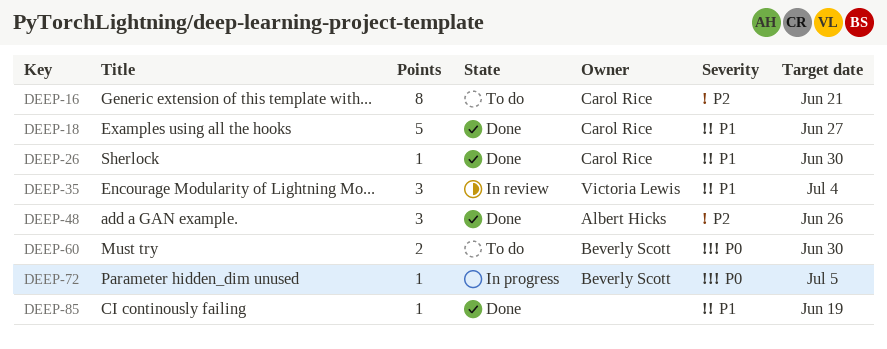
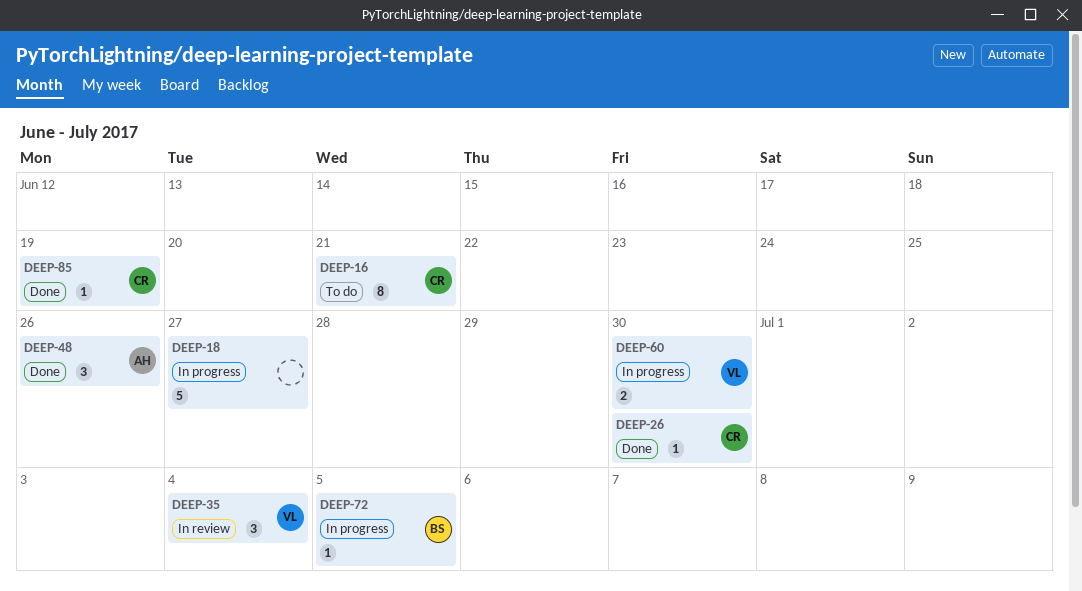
DEEP-18, status: Done -> In progress
DEEP-18, owner: Carol Rice -> none
DEEP-60, status: To do -> In progress
DEEP-60, owner: Beverly Scott -> Victoria Lewis
DEEP-85, owner: none -> Carol Rice

